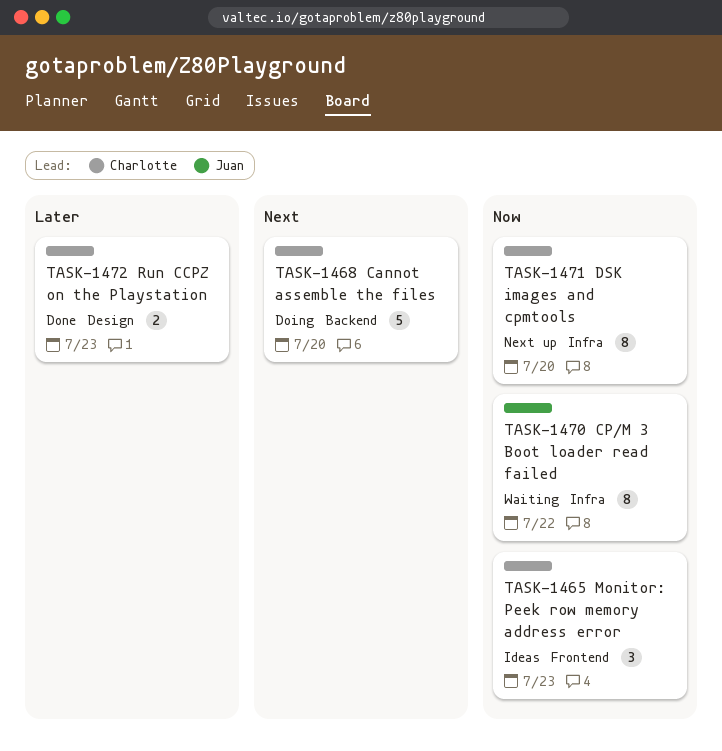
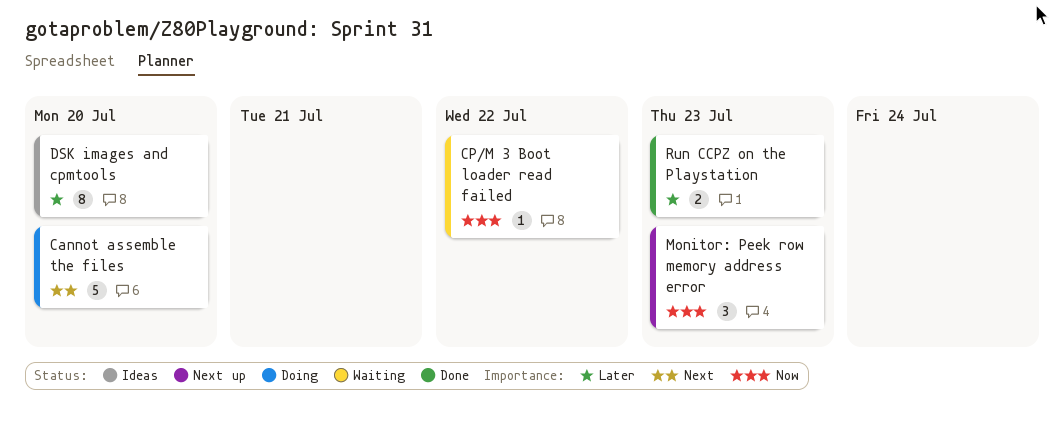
CP/M 3 Boot loader read failed, estimate: 8 -> 1
DSK images and cpmtools, status: Next up -> Ideas
DSK images and cpmtools, priority: Now -> Later
Monitor: Peek row memory address error, status: Ideas -> Next up

